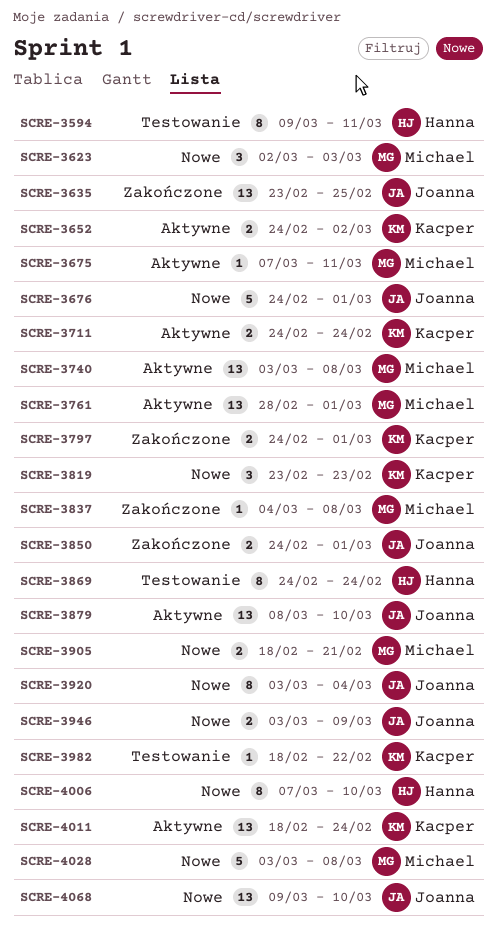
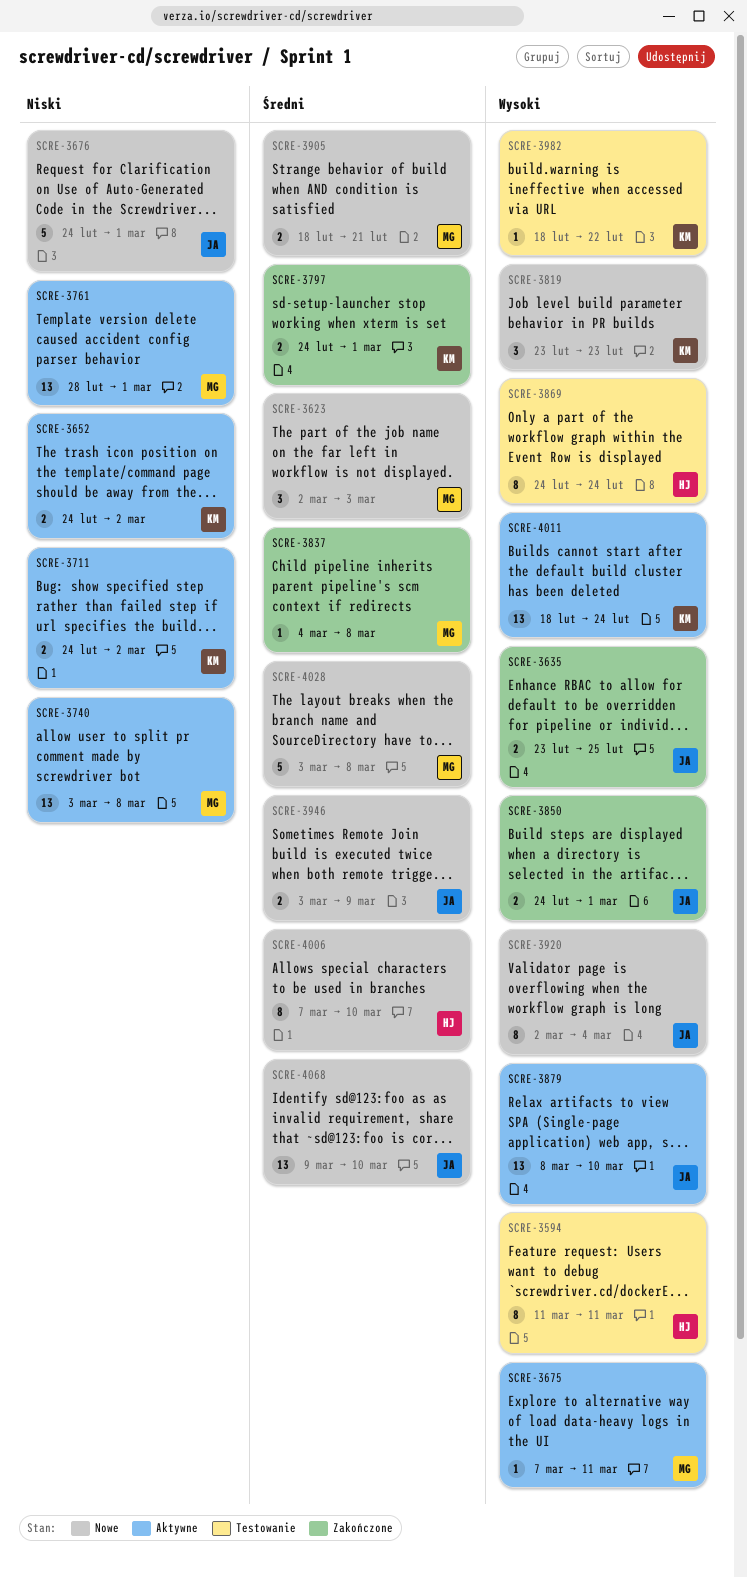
SCRE-3594, start: Mar 9 -> Mar 11
SCRE-3635, estimate: 13 -> 2
SCRE-3711, due: Feb 24 -> Mar 2
SCRE-3920, start: Mar 3 -> Mar 2

